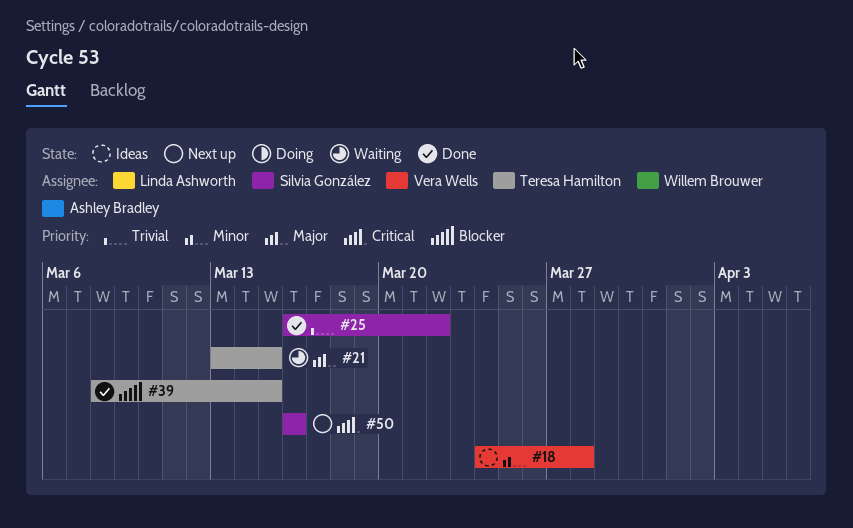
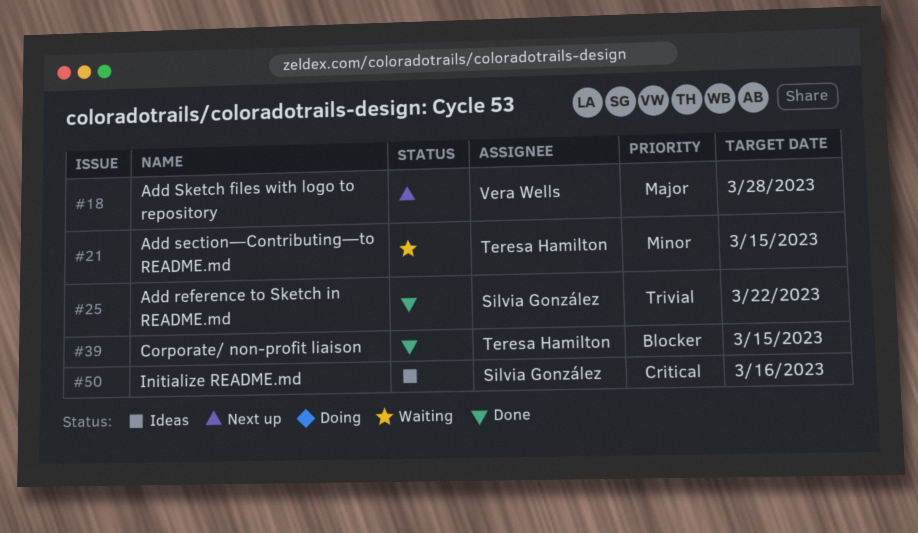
#18, status: Ideas -> Next up
#18, priority: Minor -> Major
#21, priority: Major -> Minor
#50, status: Next up -> Ideas

